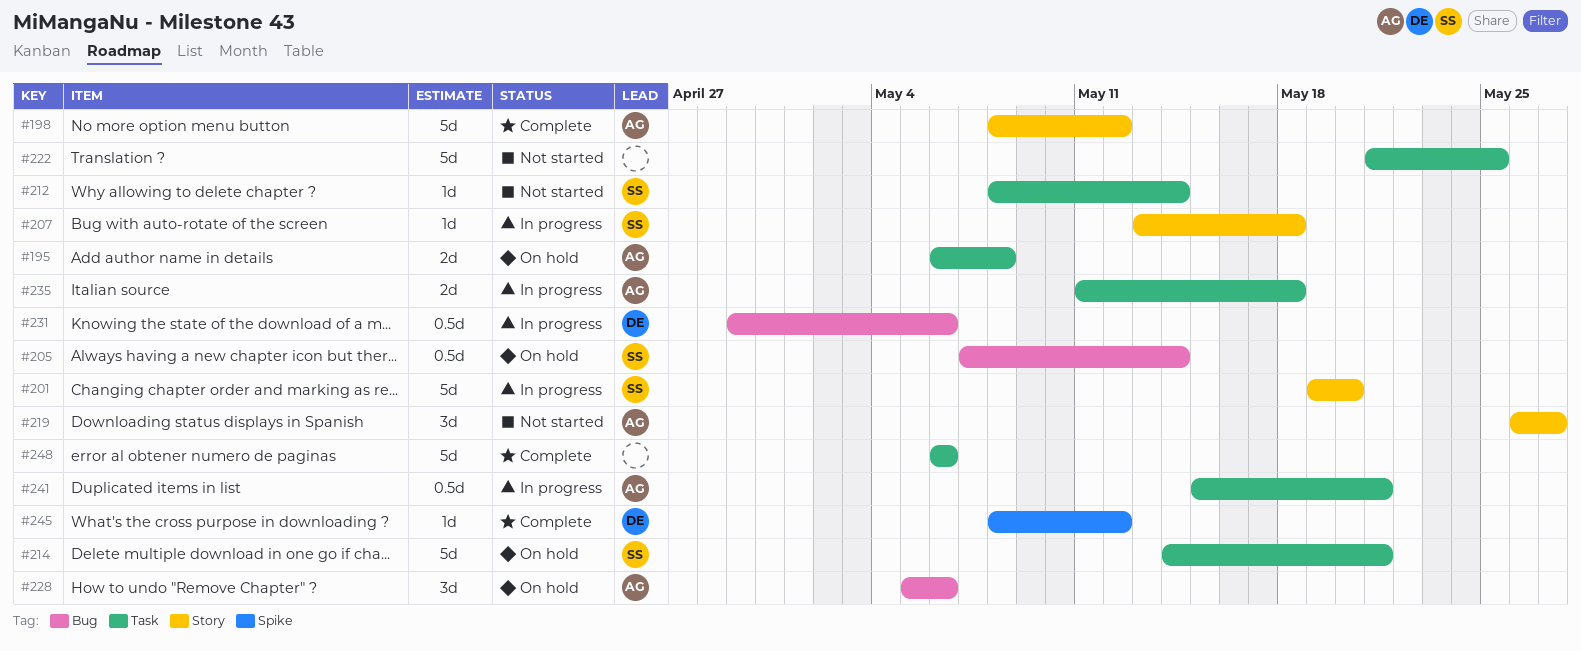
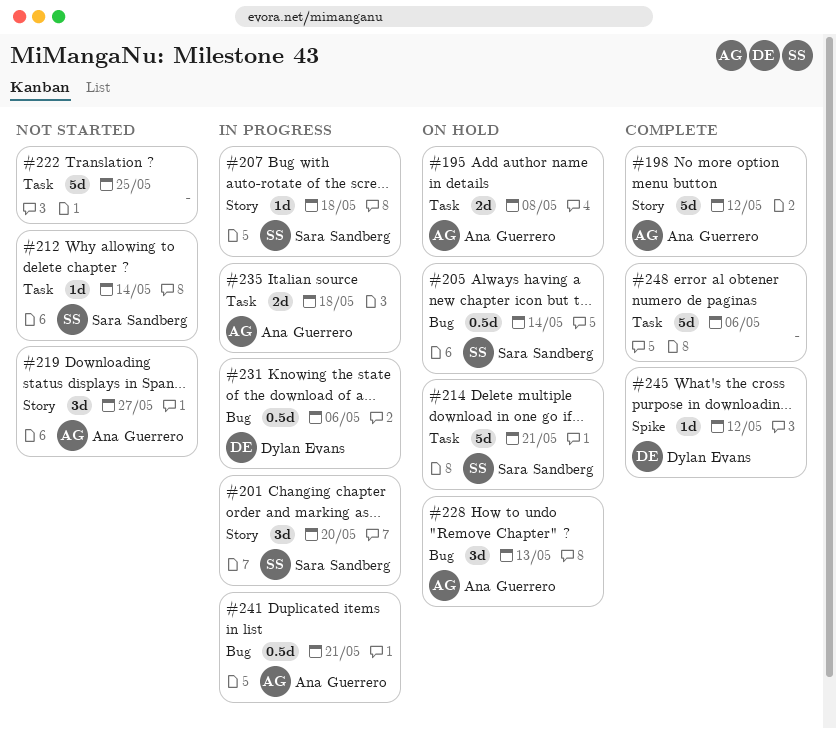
#201, estimate: 5d -> 3d
#228, due: May 6 -> May 13
#241, label: Task -> Bug

